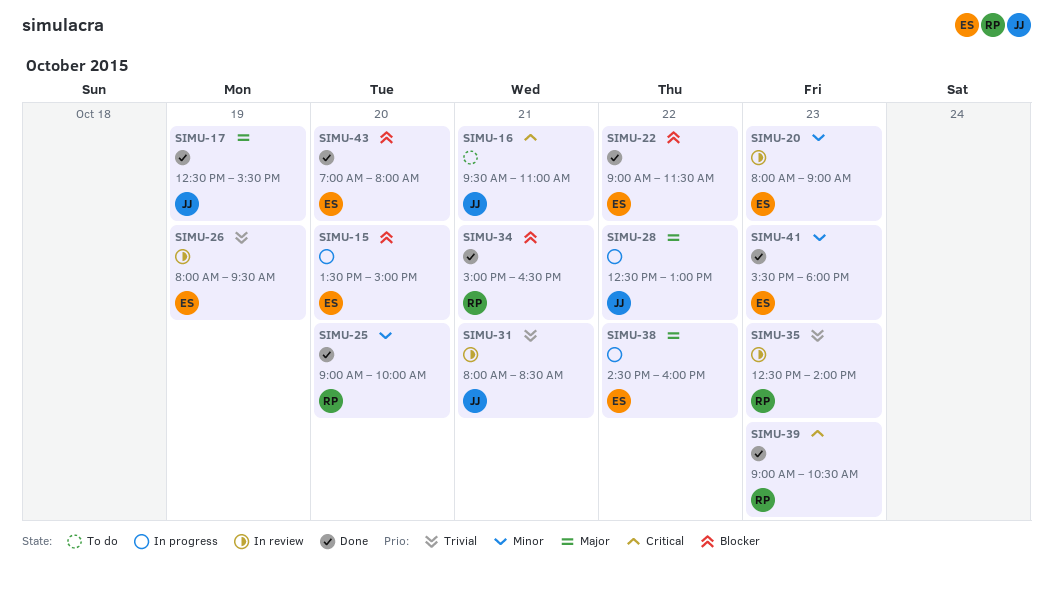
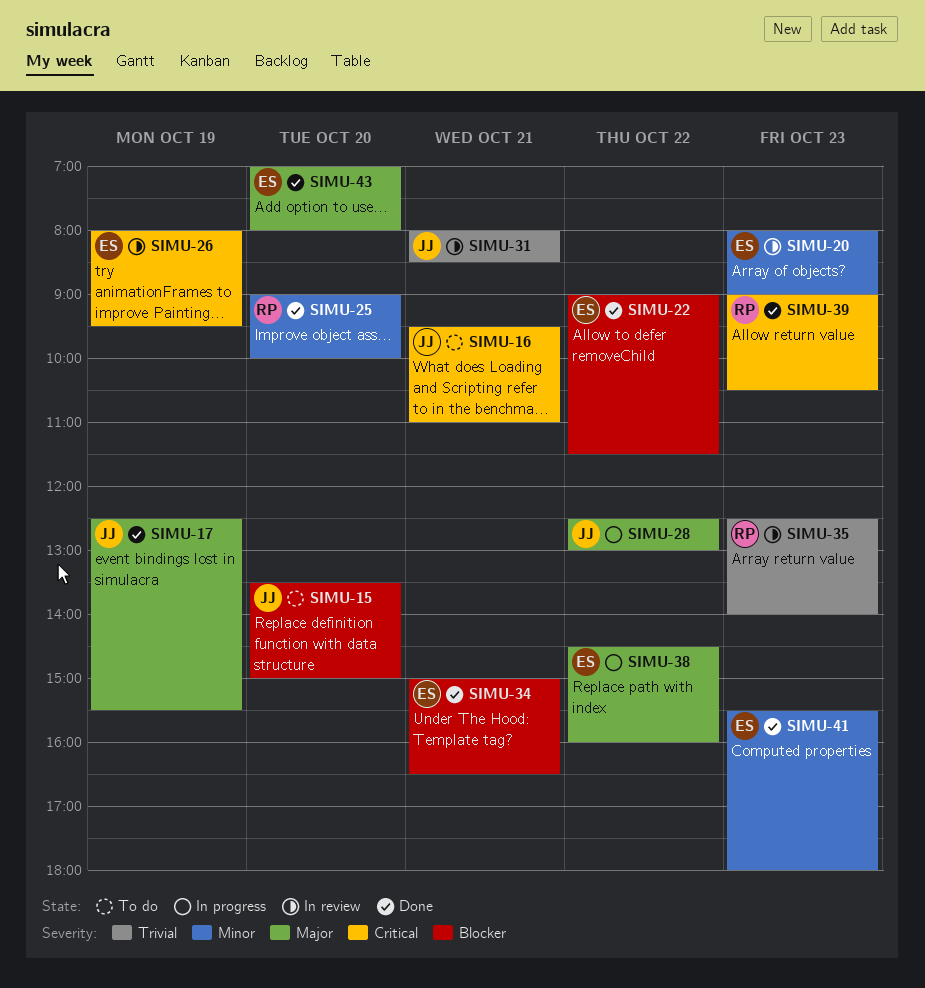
SIMU-15, status: In progress -> To do
SIMU-15, owner: ES -> JJ
SIMU-26, priority: Trivial -> Critical
SIMU-34, owner: RP -> ES
SIMU-43, priority: Blocker -> Major

